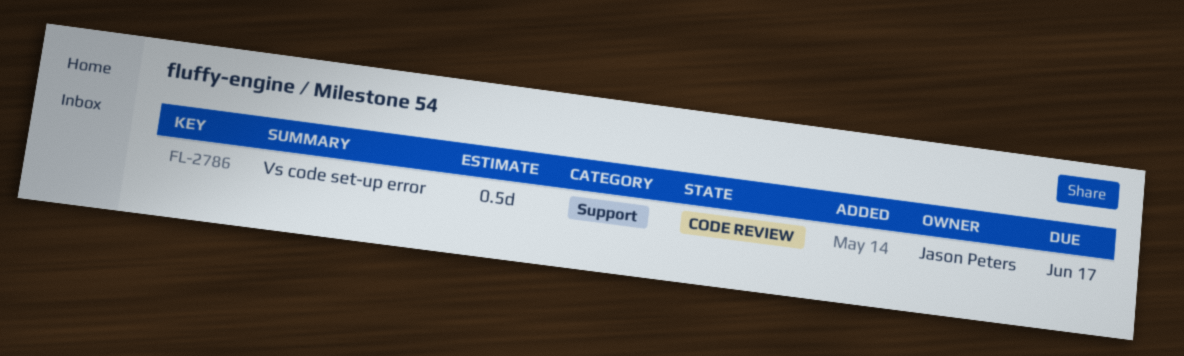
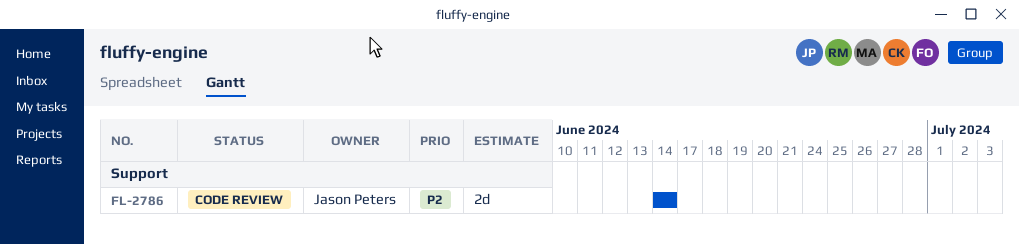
FL-2786, estimate: 0.5d -> 2d
FL-2786, due: Jun 17 -> Jun 14

